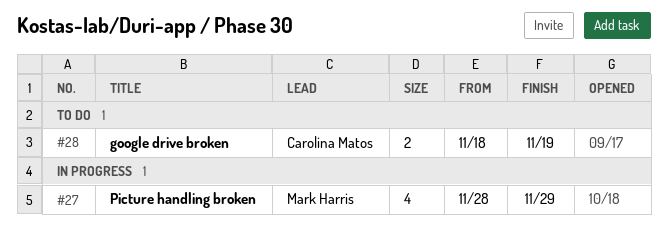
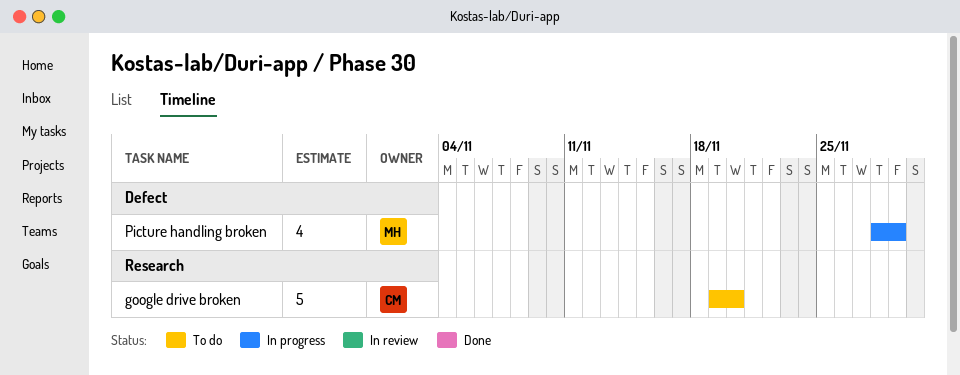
google drive broken, estimate: 2 -> 5
google drive broken, start: Nov 18 -> Nov 19
google drive broken, due: Nov 19 -> Nov 20

